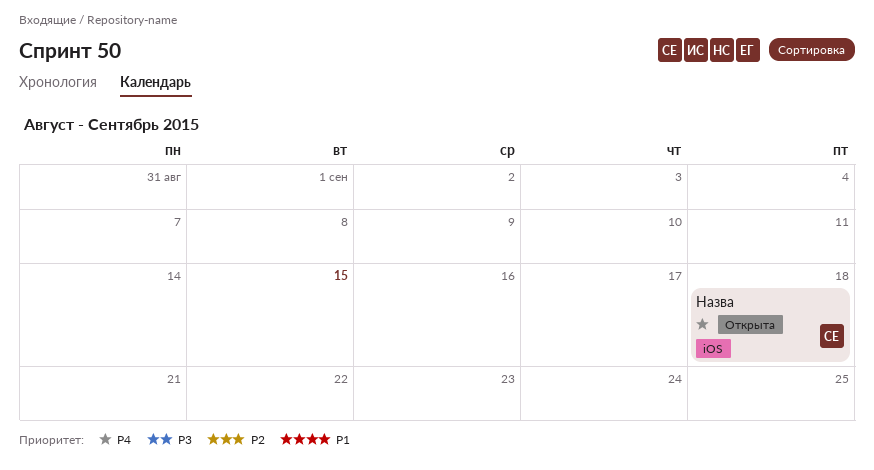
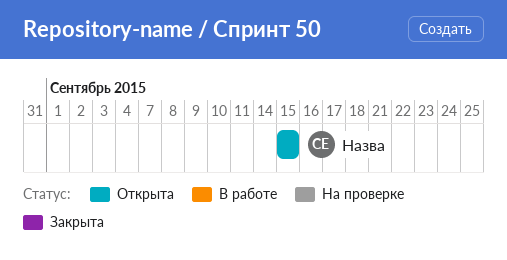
Назва, due: Sep 18 -> Sep 15

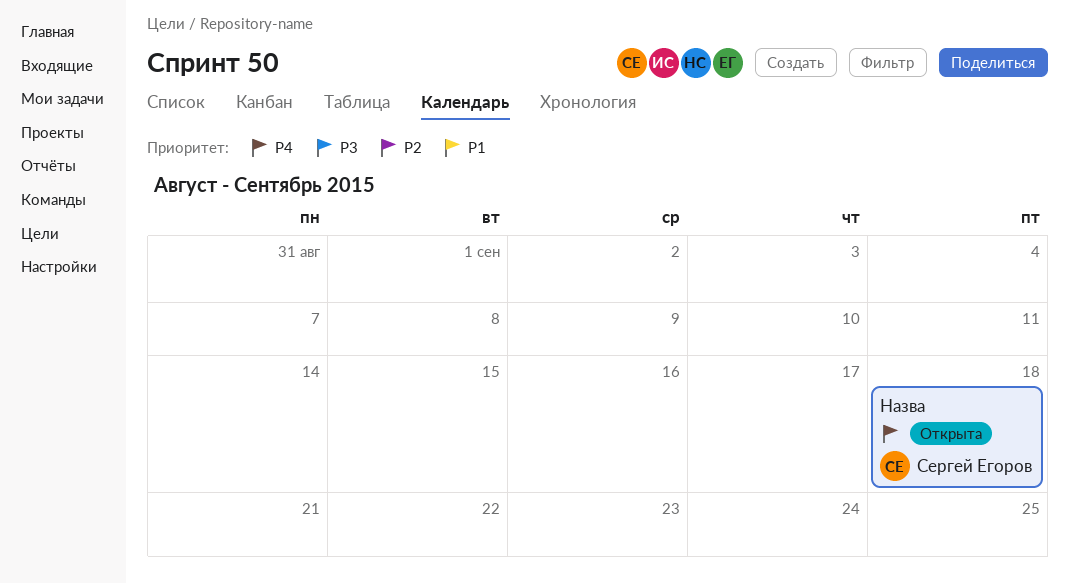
Назва, due: Sep 15 -> Sep 18

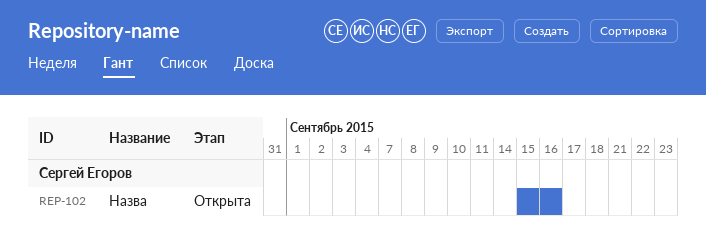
Назва, due: Sep 18 -> Sep 16

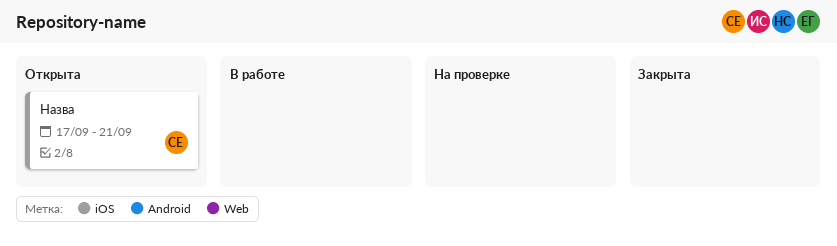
Назва, start: Sep 15 -> Sep 17
Назва, due: Sep 16 -> Sep 21

